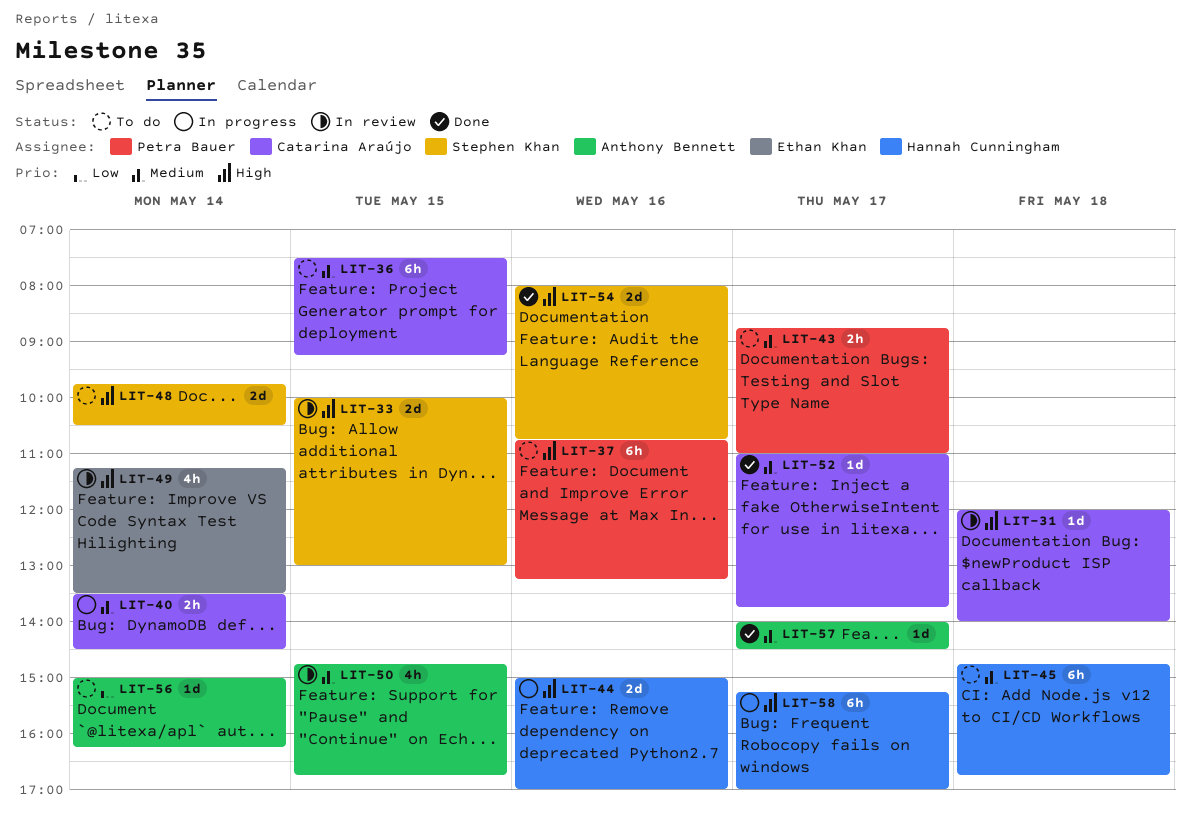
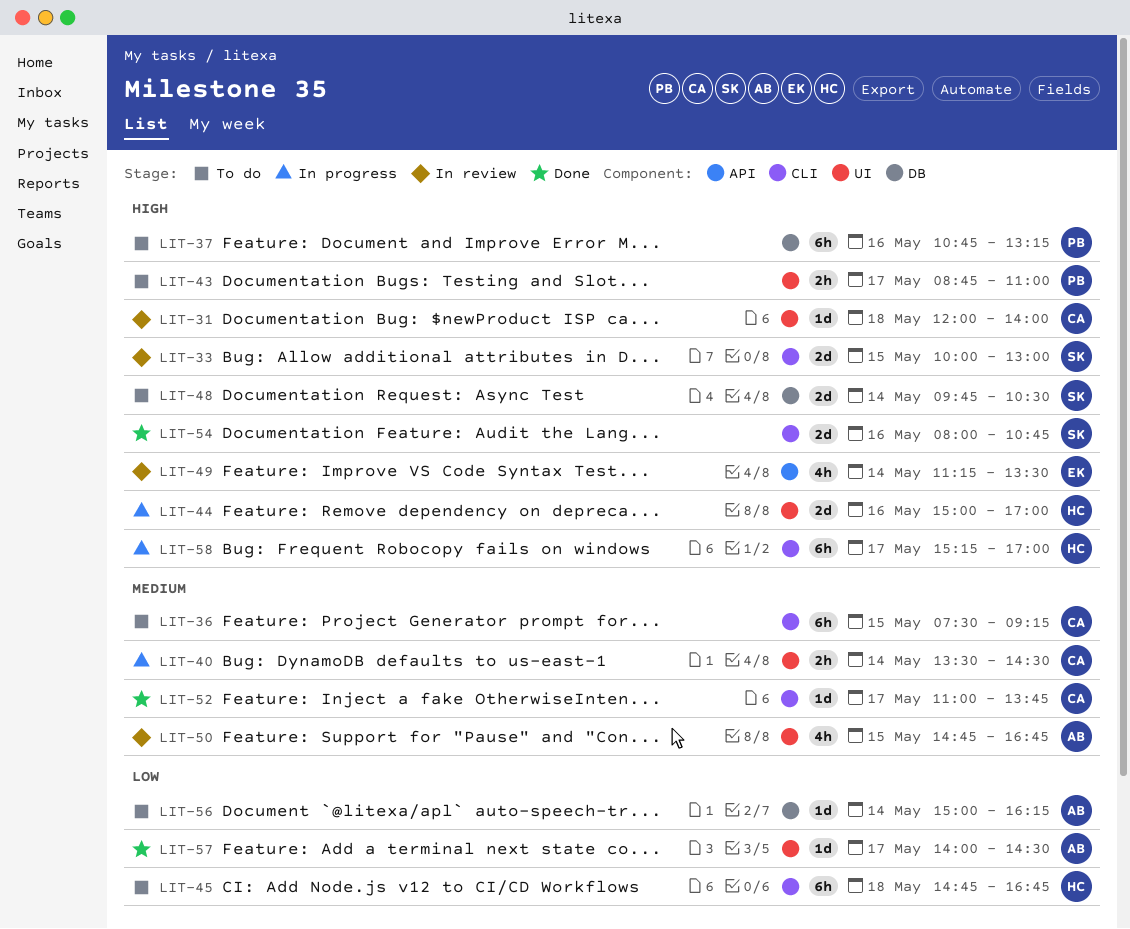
LIT-43, priority: Medium -> High
LIT-45, priority: Medium -> Low
LIT-57, priority: Medium -> Low

